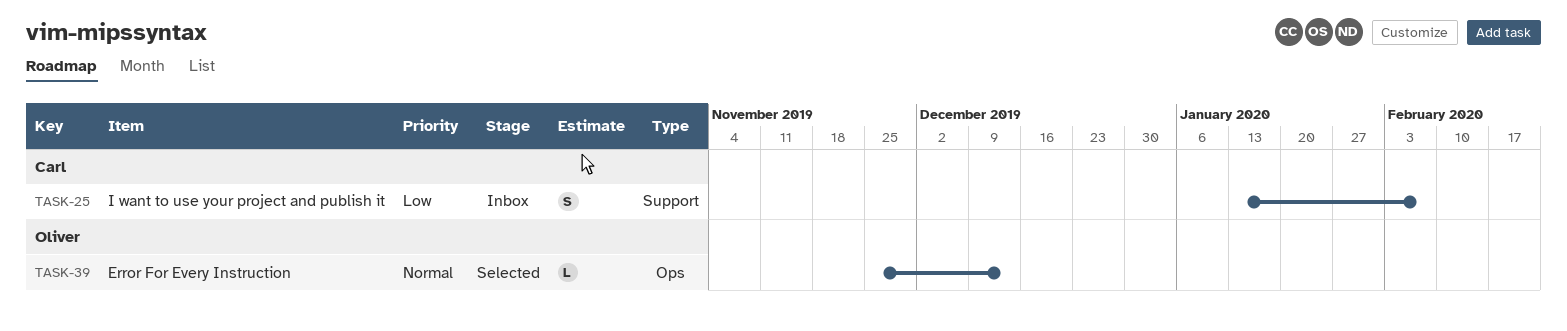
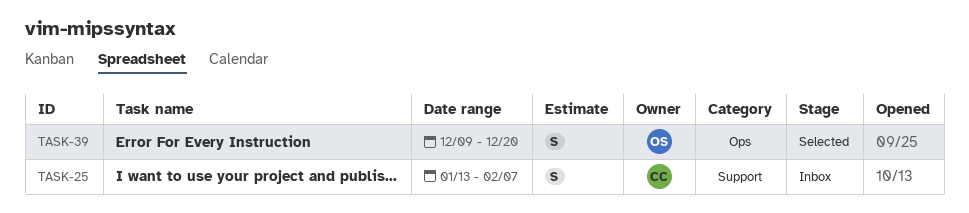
TASK-39, estimate: L -> S
TASK-39, start: Nov 25 -> Dec 9
TASK-39, due: Dec 13 -> Dec 20

